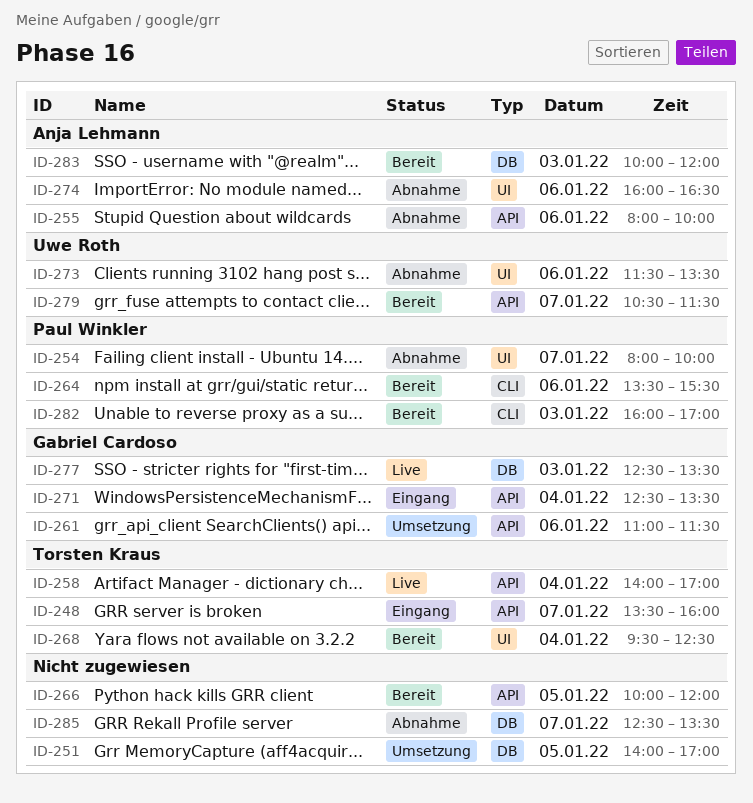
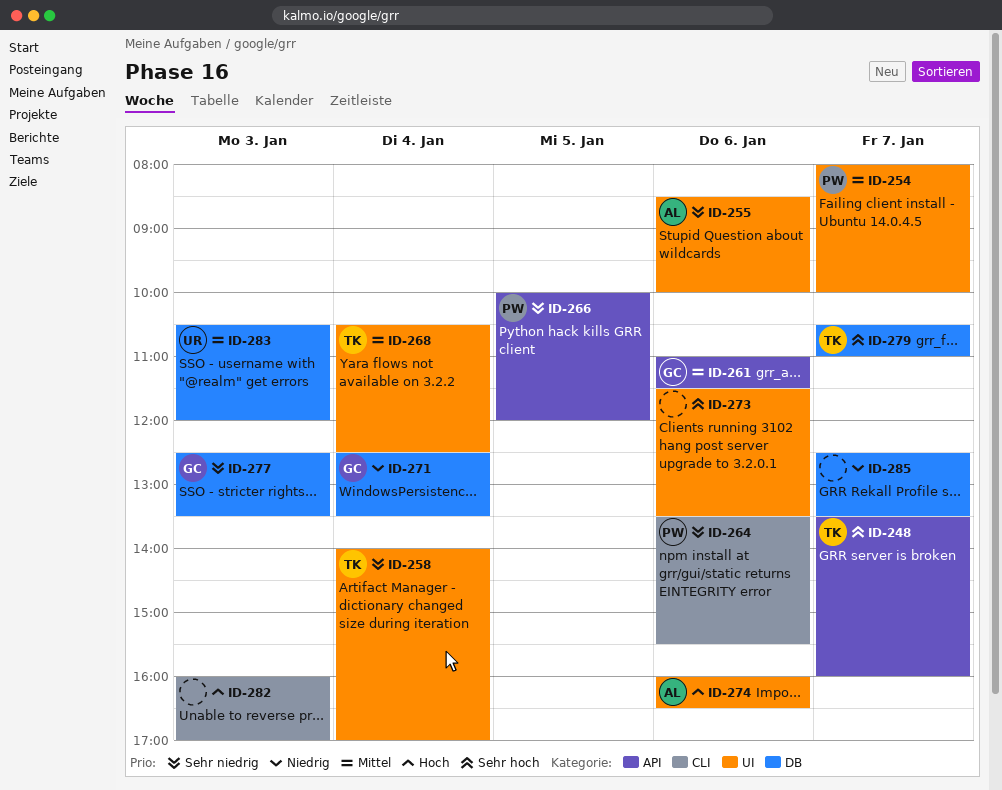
ID-251: present -> none
ID-255, label: API -> UI
ID-255, begins: 08:00 -> 08:30
ID-258, label: API -> UI
ID-266, owner: none -> Paul Winkler
ID-268, begins: 09:30 -> 10:30
ID-271, label: API -> DB
ID-273, owner: Uwe Roth -> none
ID-279, owner: Uwe Roth -> Torsten Kraus
ID-279, label: API -> DB
ID-279, ends: 11:30 -> 11:00
ID-282, owner: Paul Winkler -> none
ID-283, owner: Anja Lehmann -> Uwe Roth
ID-283, begins: 10:00 -> 10:30

